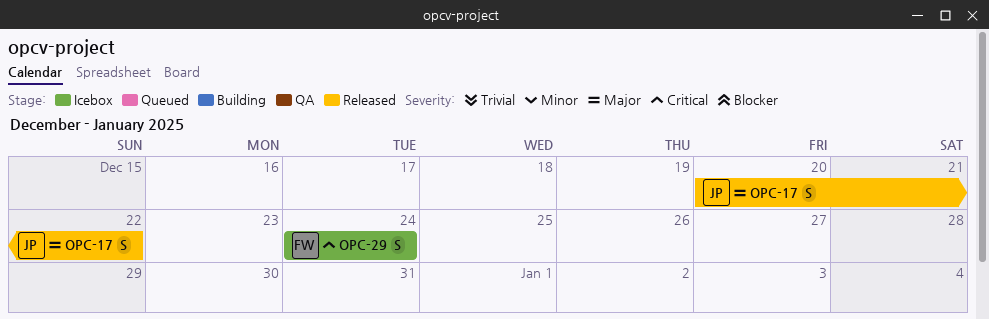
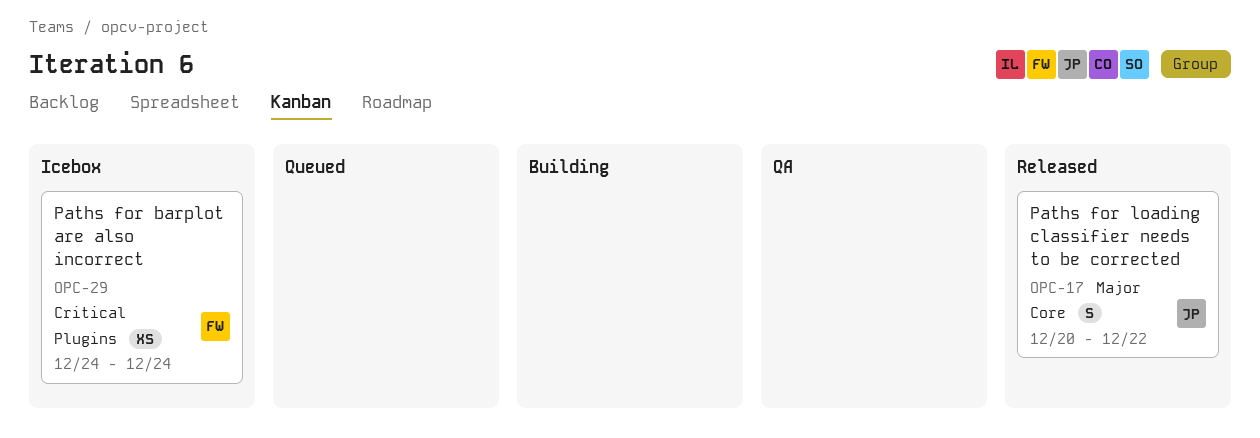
OPC-29, estimate: S -> XS

